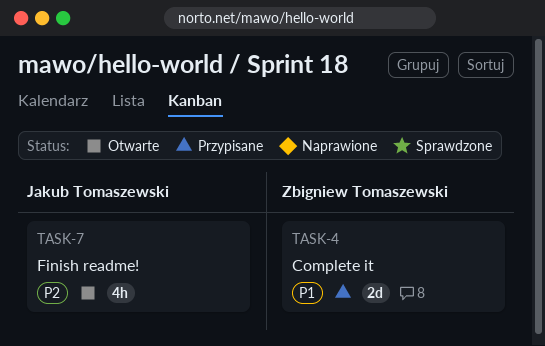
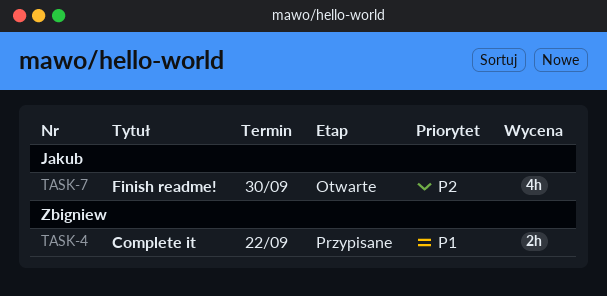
TASK-4, estimate: 2d -> 2h

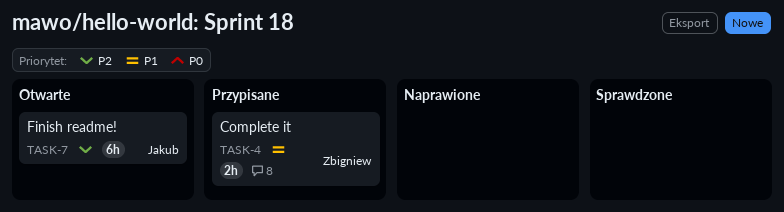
TASK-7, estimate: 4h -> 6h

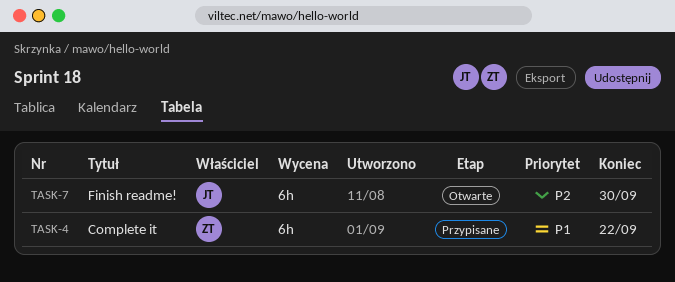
TASK-4, estimate: 2h -> 6h

